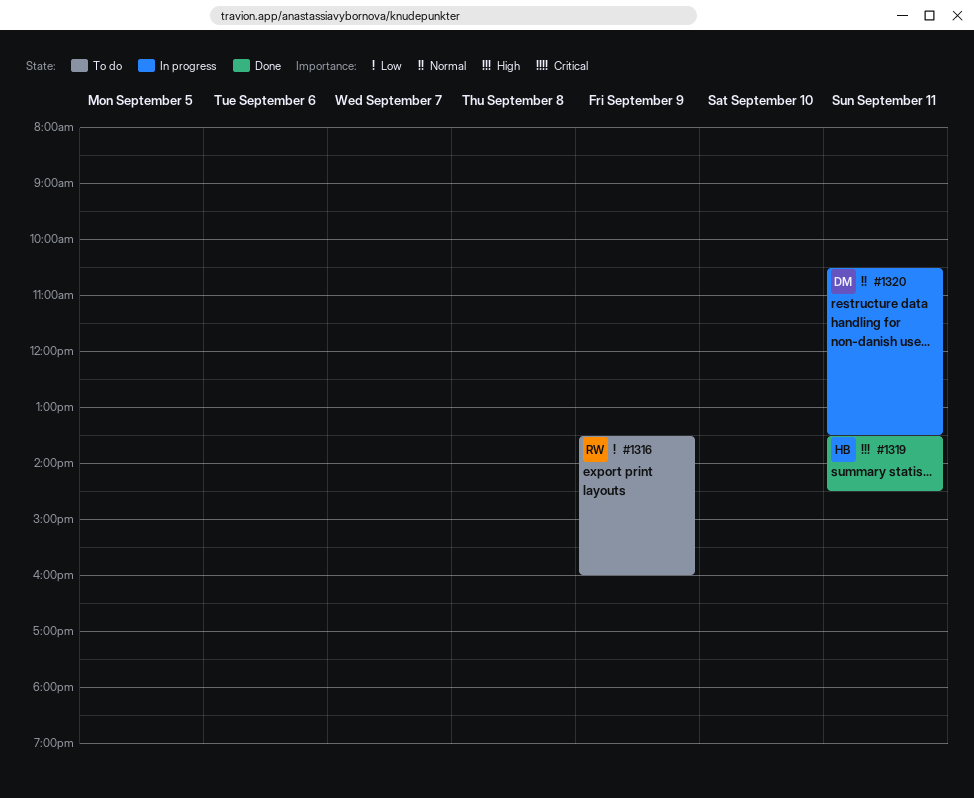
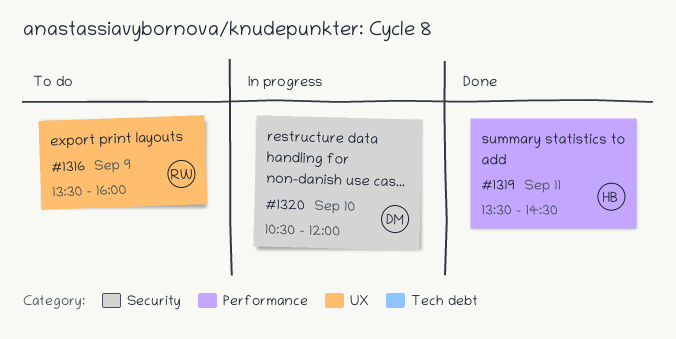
#1320, day: Sep 11 -> Sep 10
#1320, ends: 13:30 -> 12:00

